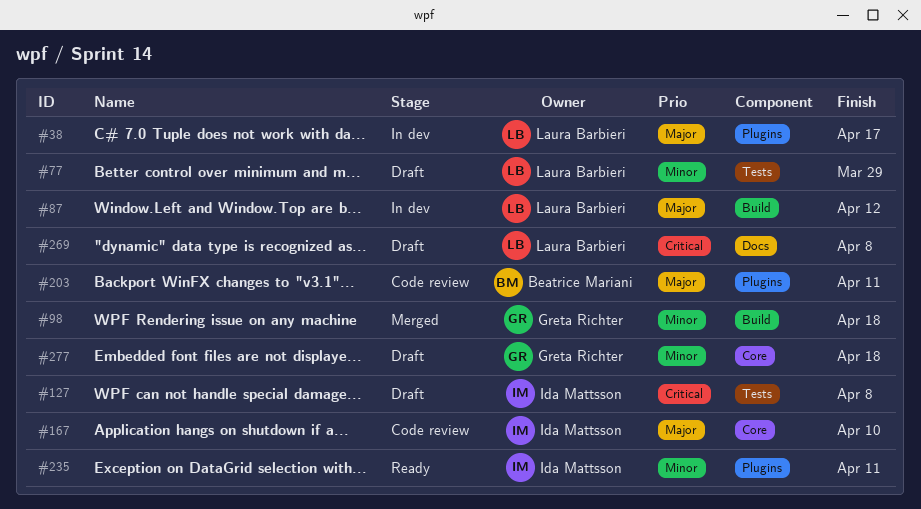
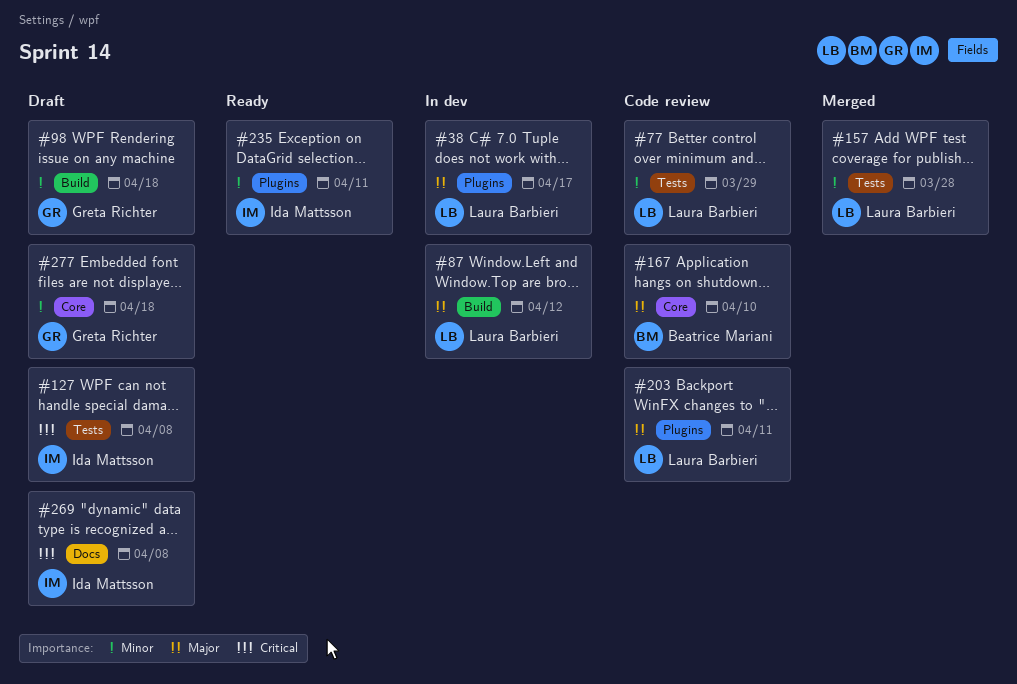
#77, status: Draft -> Code review
#98, status: Merged -> Draft
#157: none -> present
#167, owner: Ida Mattsson -> Beatrice Mariani
#203, owner: Beatrice Mariani -> Laura Barbieri
#269, owner: Laura Barbieri -> Ida Mattsson

